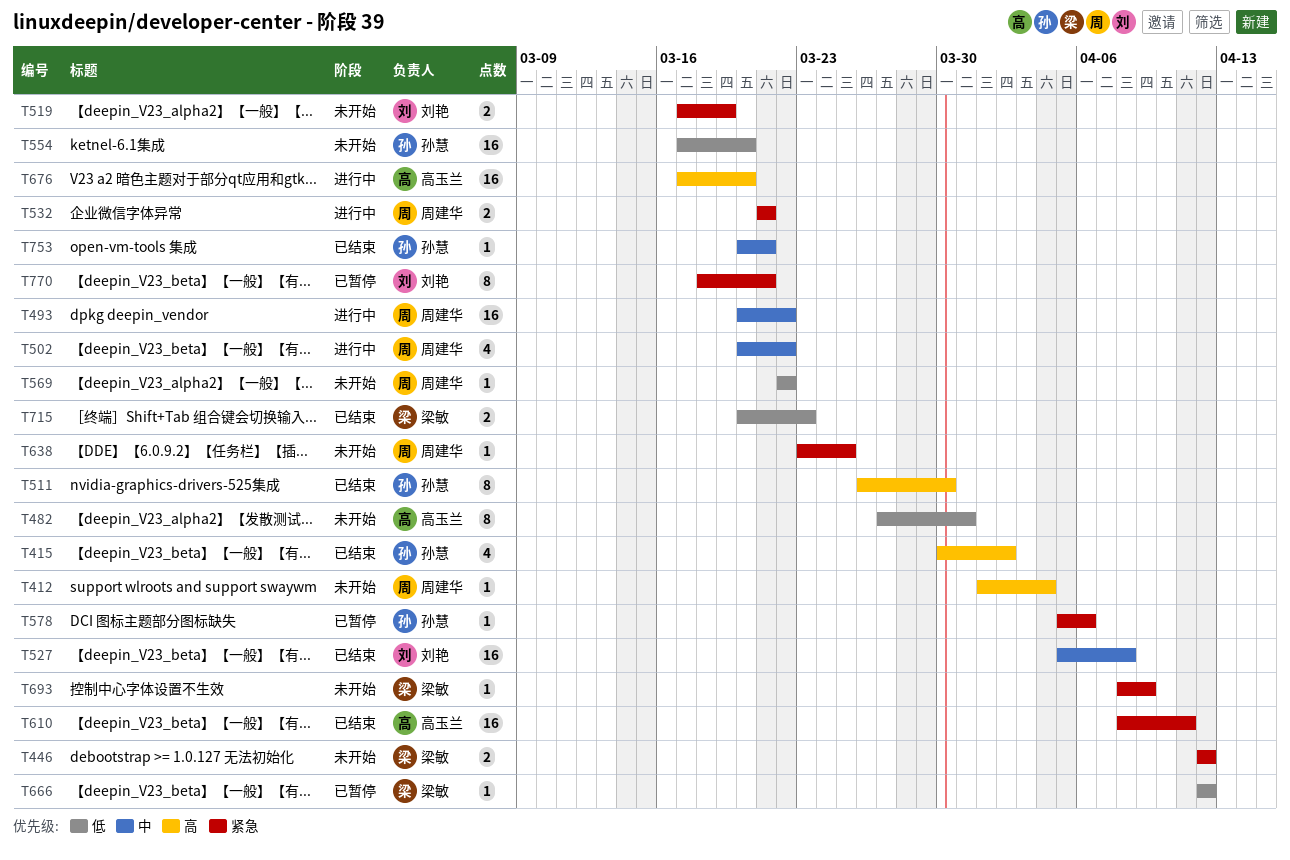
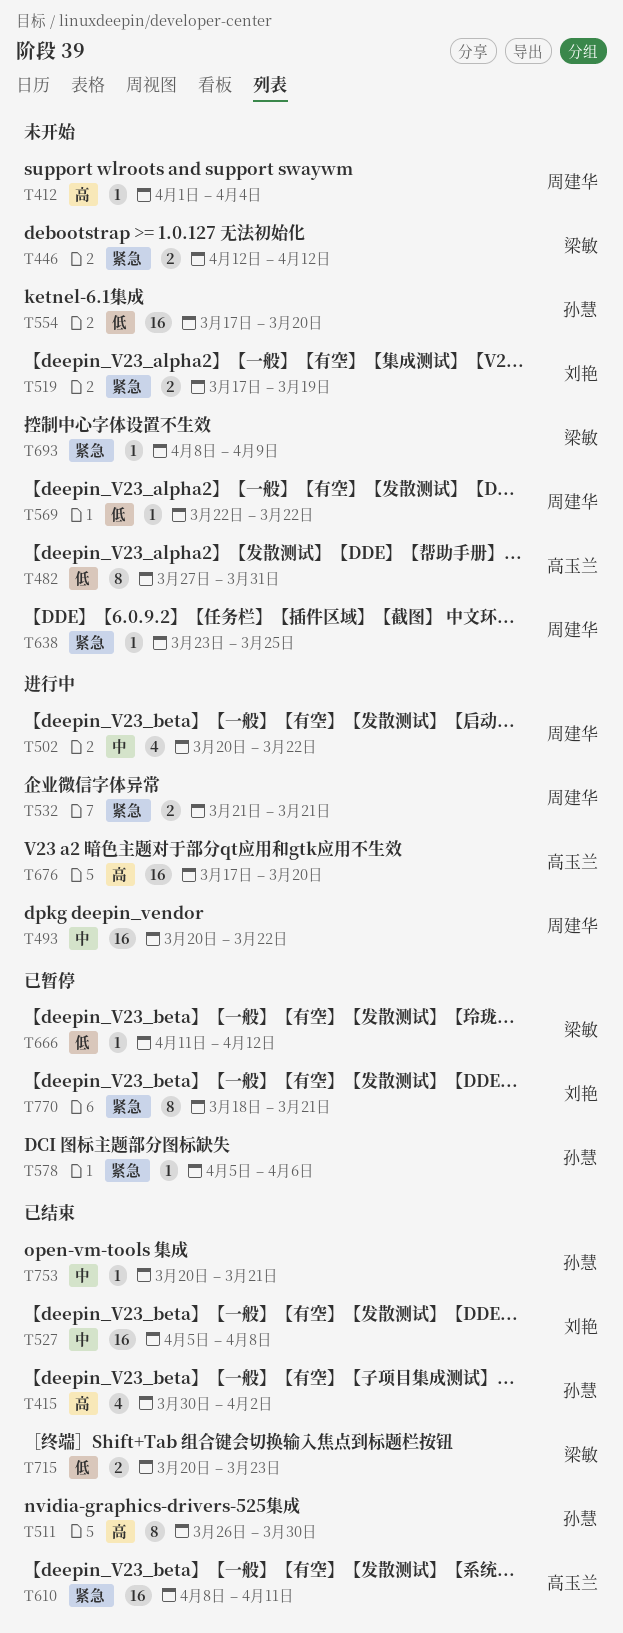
T666, start: Apr 12 -> Apr 11

